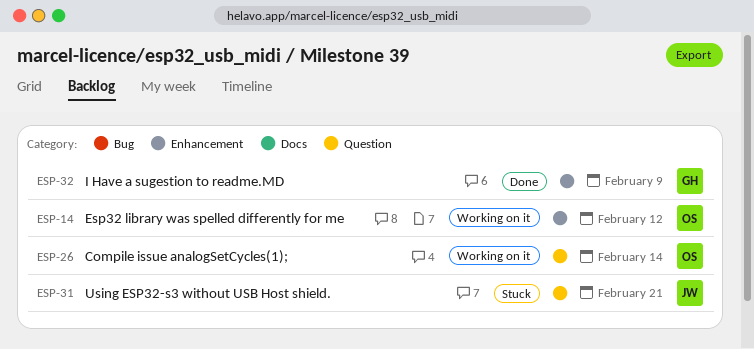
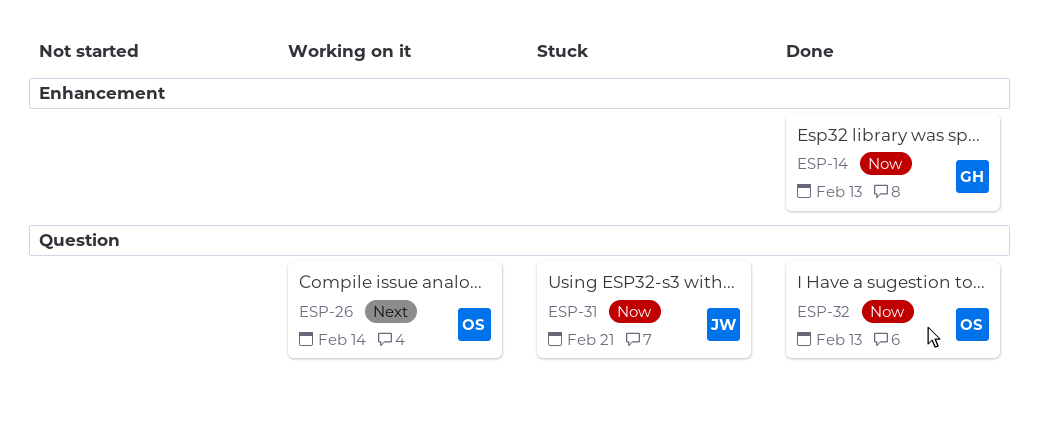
ESP-14, status: Working on it -> Done
ESP-14, owner: OS -> GH
ESP-14, due: Feb 12 -> Feb 13
ESP-32, owner: GH -> OS
ESP-32, label: Enhancement -> Question
ESP-32, due: Feb 9 -> Feb 13

